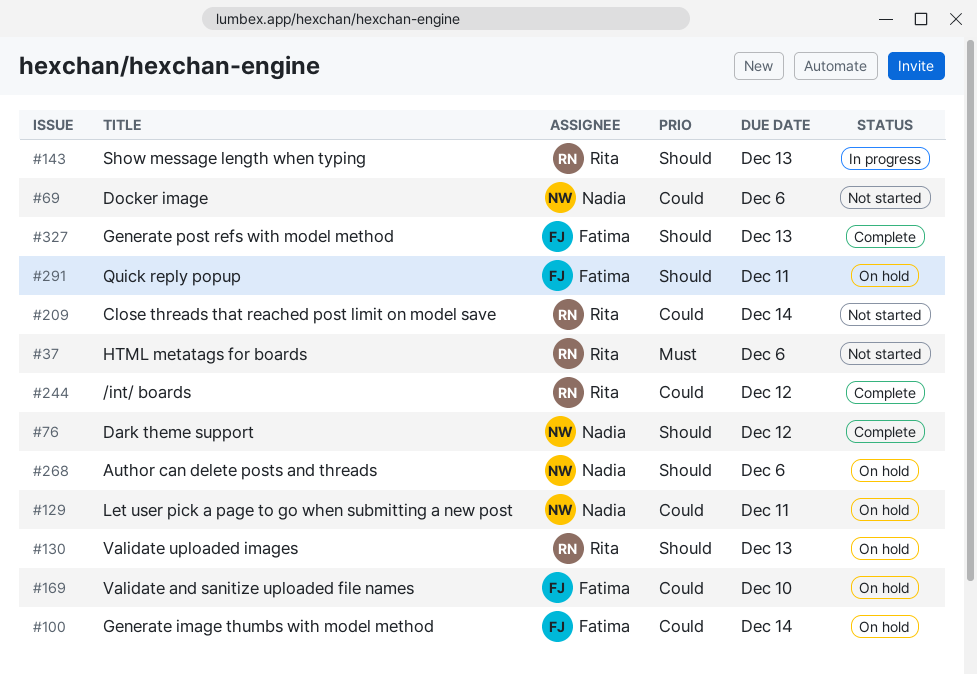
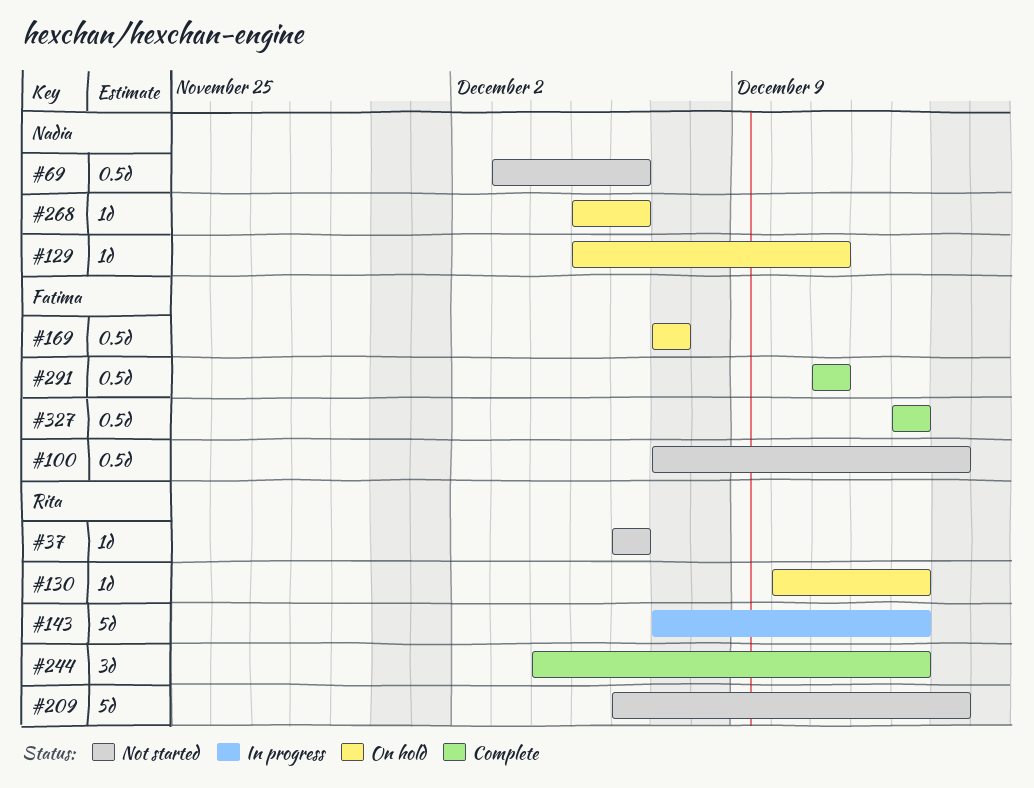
#76: present -> none
#100, status: On hold -> Not started
#169, due: Dec 10 -> Dec 7
#244, due: Dec 12 -> Dec 13
#291, status: On hold -> Complete

